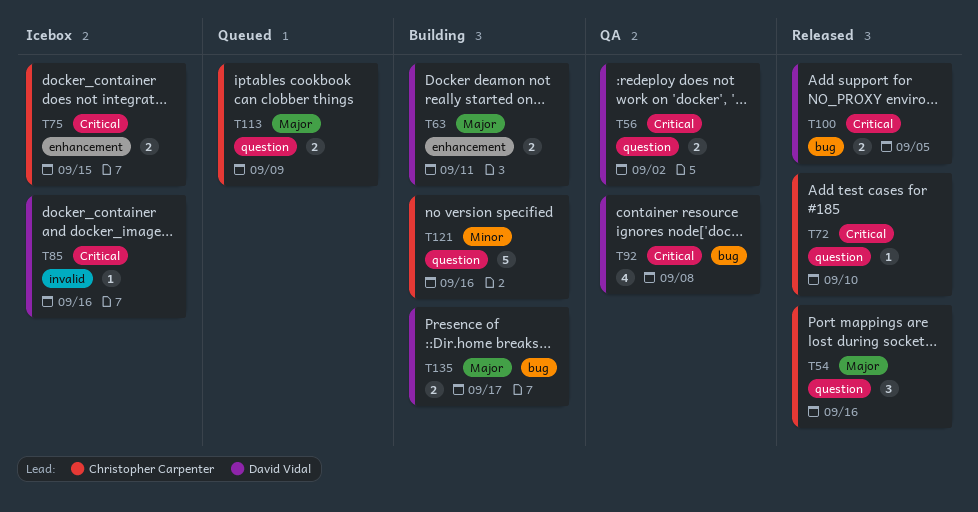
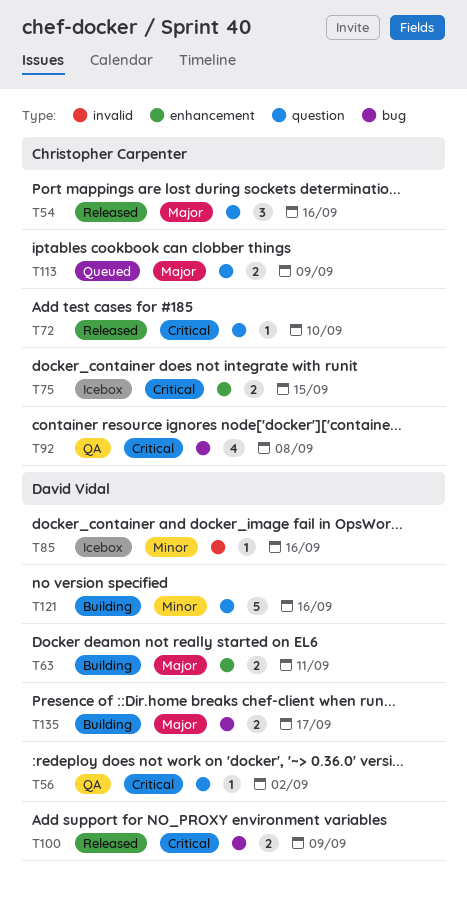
T56, estimate: 2 -> 1
T85, priority: Critical -> Minor
T92, owner: David Vidal -> Christopher Carpenter
T100, due: Sep 5 -> Sep 9
T121, owner: Christopher Carpenter -> David Vidal

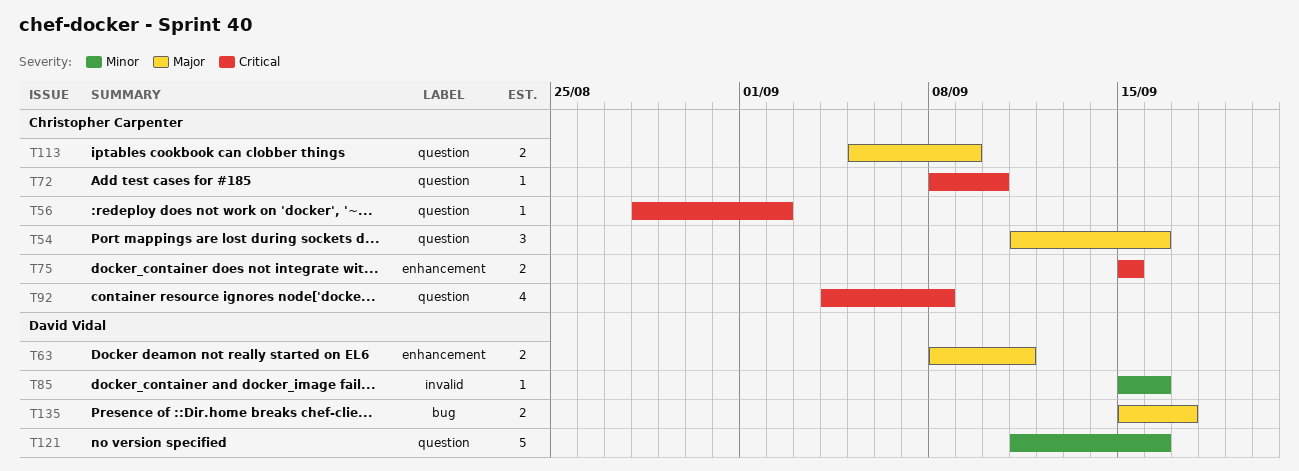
T56, owner: David Vidal -> Christopher Carpenter
T92, label: bug -> question
T100: present -> none

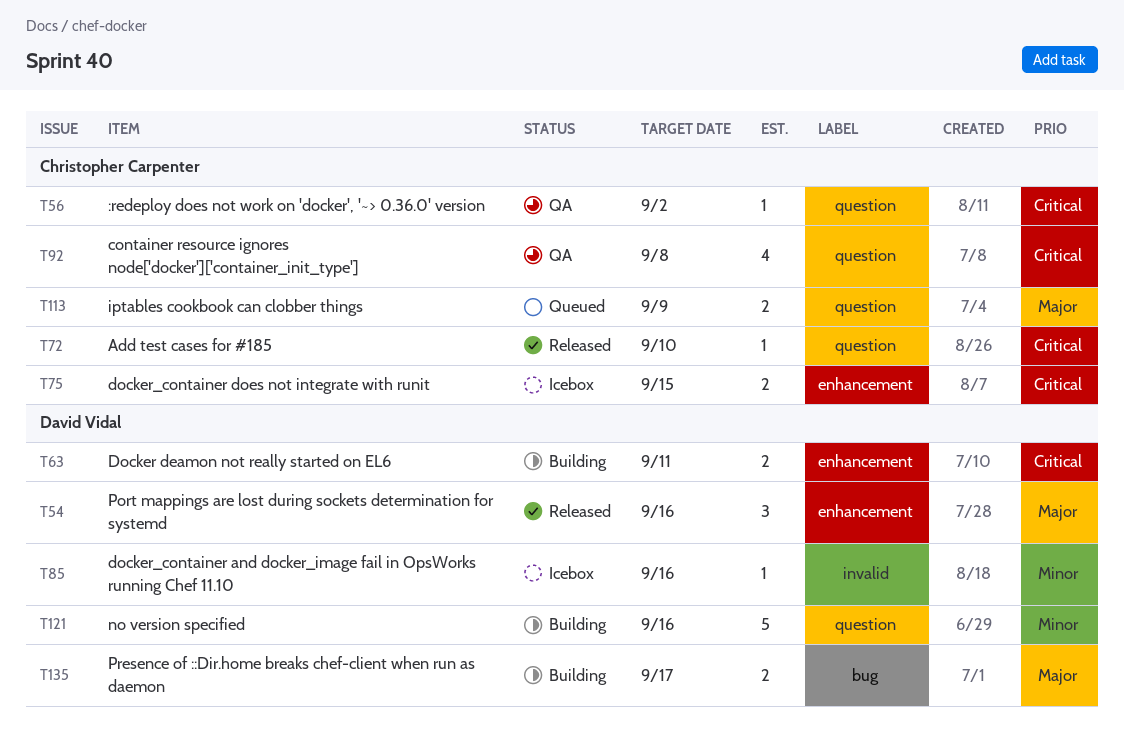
T54, owner: Christopher Carpenter -> David Vidal
T54, label: question -> enhancement
T63, priority: Major -> Critical

